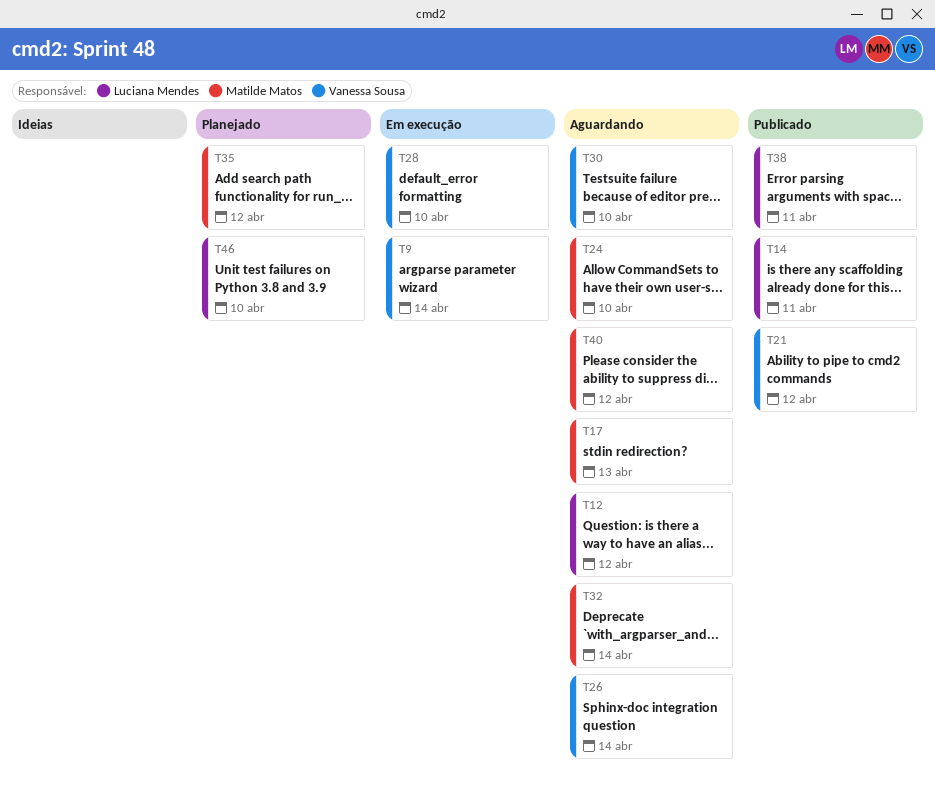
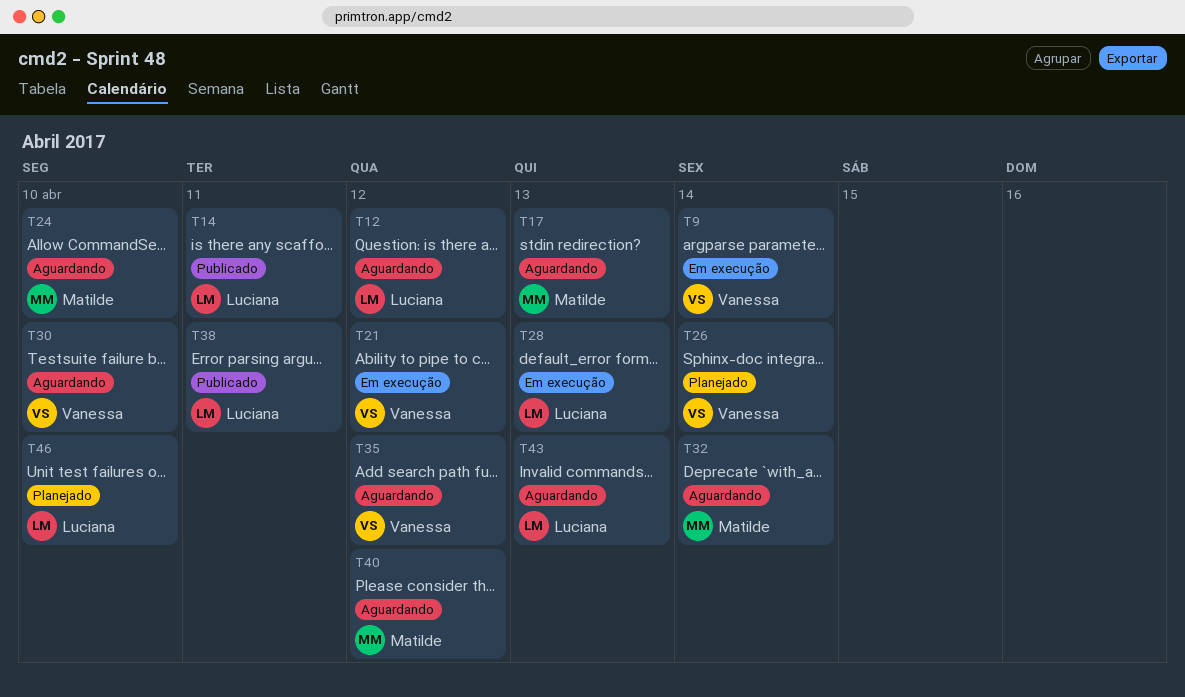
T21, status: Publicado -> Em execução
T26, status: Aguardando -> Planejado
T28, owner: Vanessa Sousa -> Luciana Mendes
T28, day: Apr 10 -> Apr 13
T35, status: Planejado -> Aguardando
T35, owner: Matilde Matos -> Vanessa Sousa
T43: none -> present

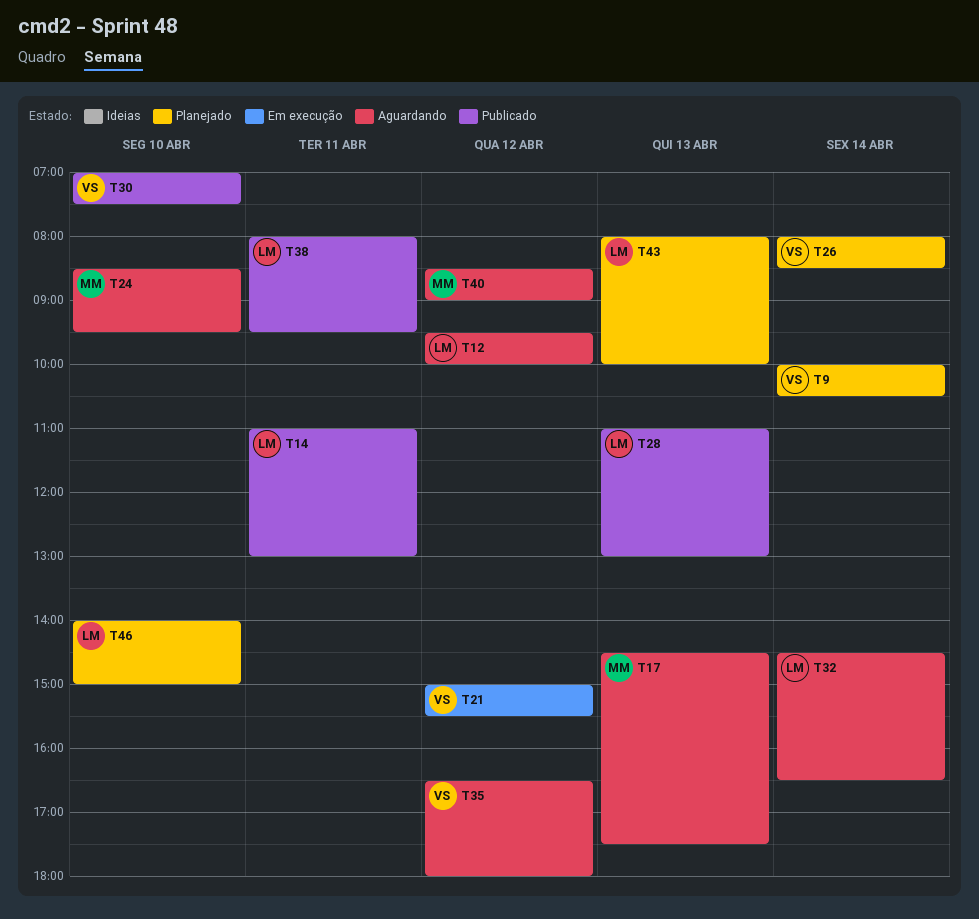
T9, status: Em execução -> Planejado
T28, status: Em execução -> Publicado
T30, status: Aguardando -> Publicado
T32, owner: Matilde -> Luciana
T43, status: Aguardando -> Planejado

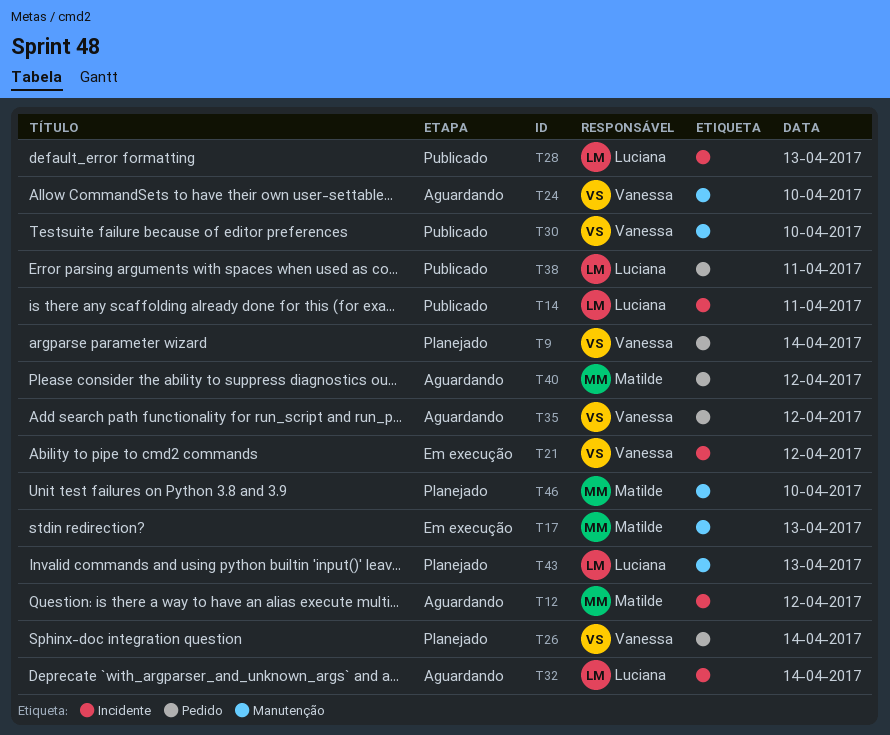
T12, owner: Luciana -> Matilde
T17, status: Aguardando -> Em execução
T24, owner: Matilde -> Vanessa
T46, owner: Luciana -> Matilde

